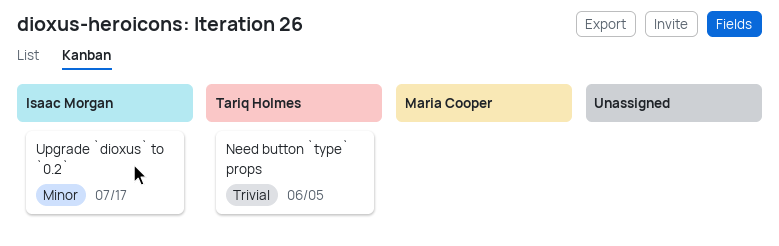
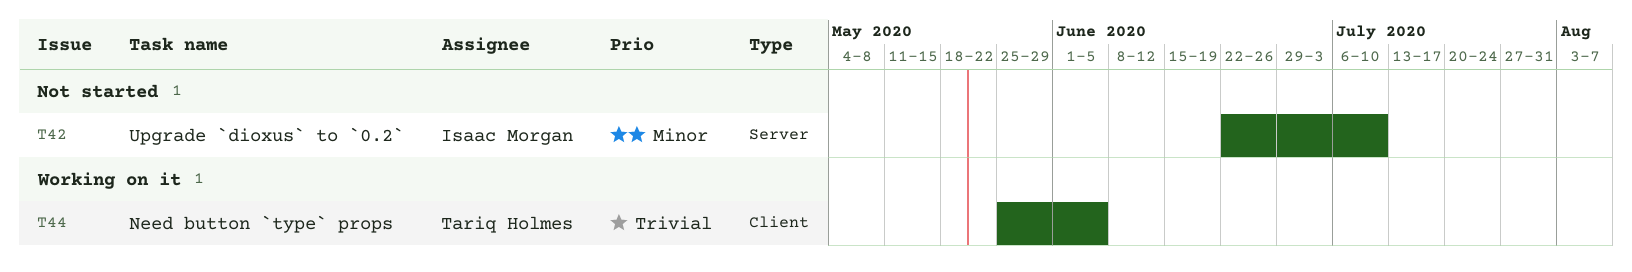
Upgrade `dioxus` to `0.2`, due: Jul 17 -> Jul 10

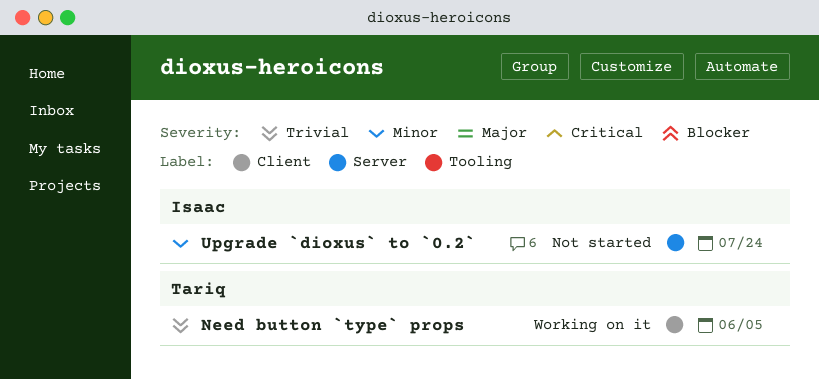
Upgrade `dioxus` to `0.2`, due: Jul 10 -> Jul 24

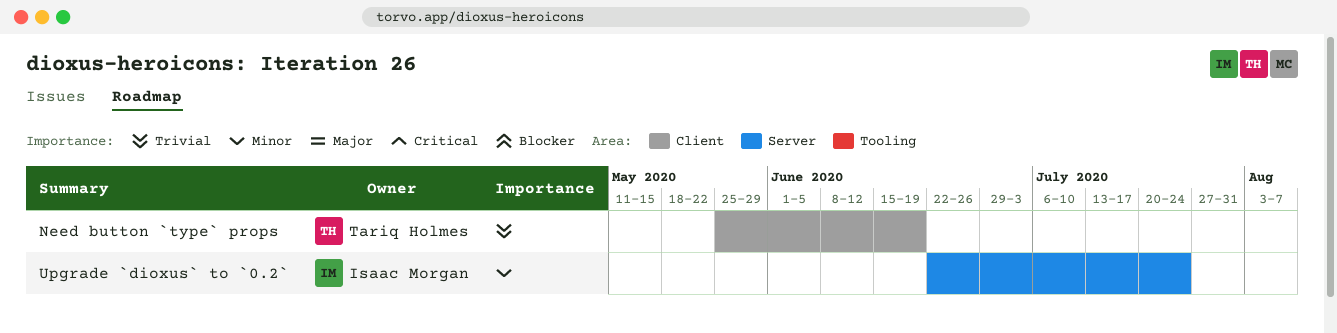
Need button `type` props, due: Jun 5 -> Jun 19

